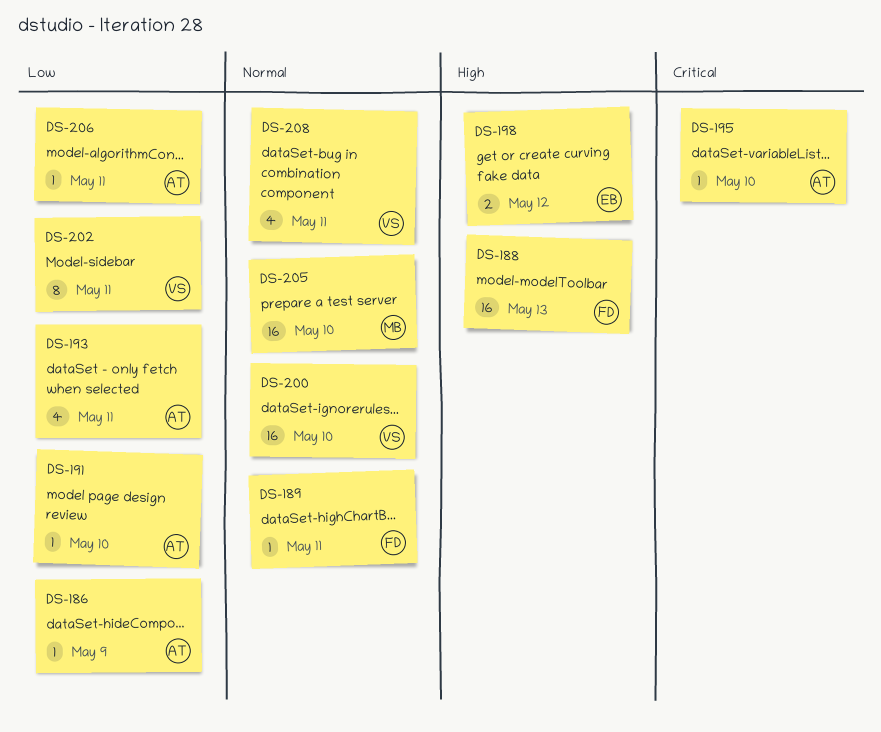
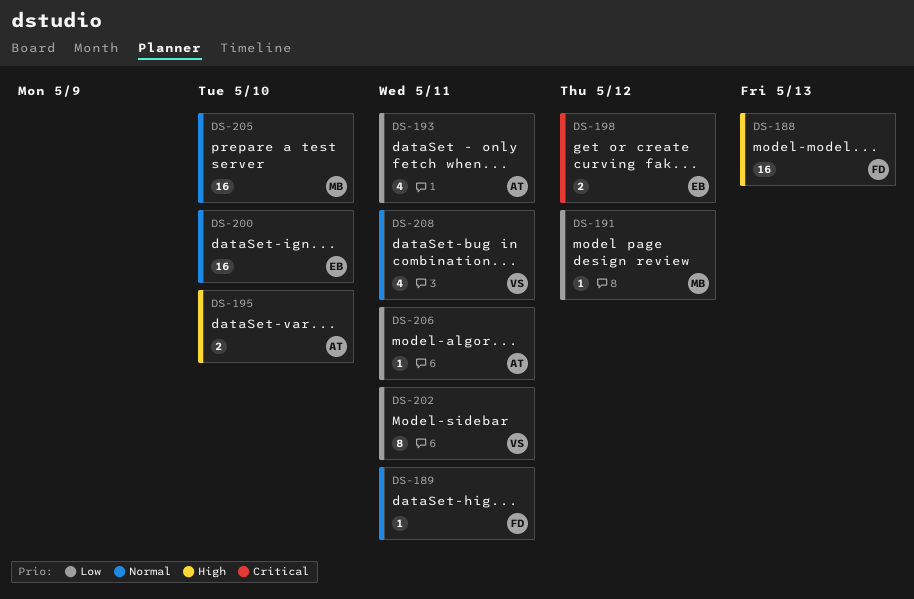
DS-186: present -> none
DS-191, owner: AT -> MB
DS-191, due: May 10 -> May 12
DS-195, priority: Critical -> High
DS-195, estimate: 1 -> 2
DS-198, priority: High -> Critical
DS-200, owner: VS -> EB

